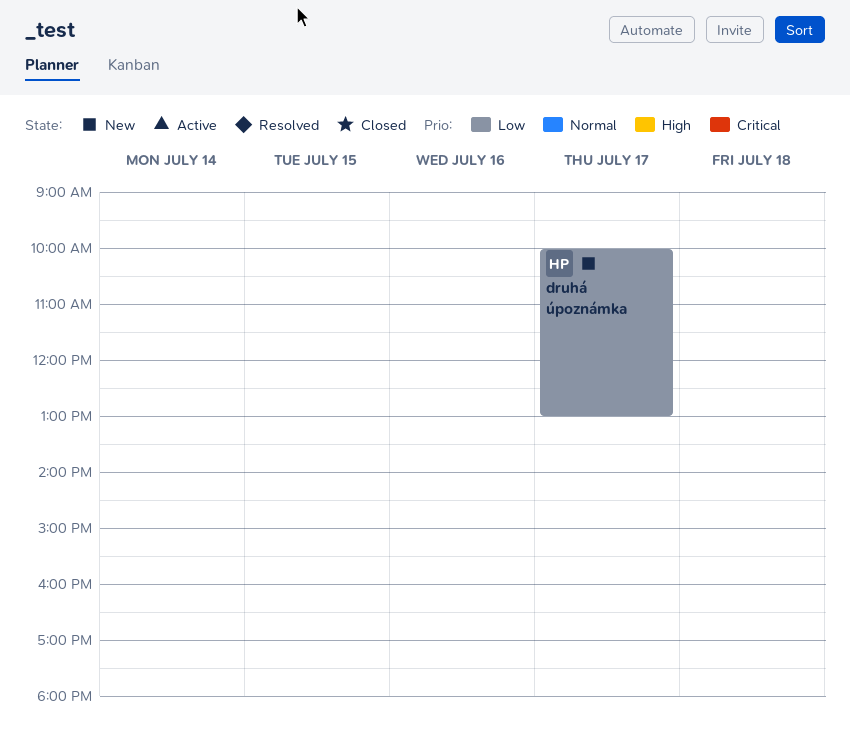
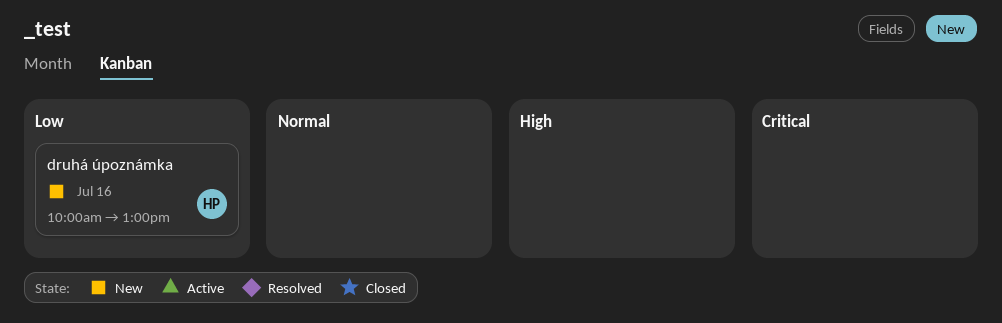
druhá úpoznámka, day: Jul 17 -> Jul 16

